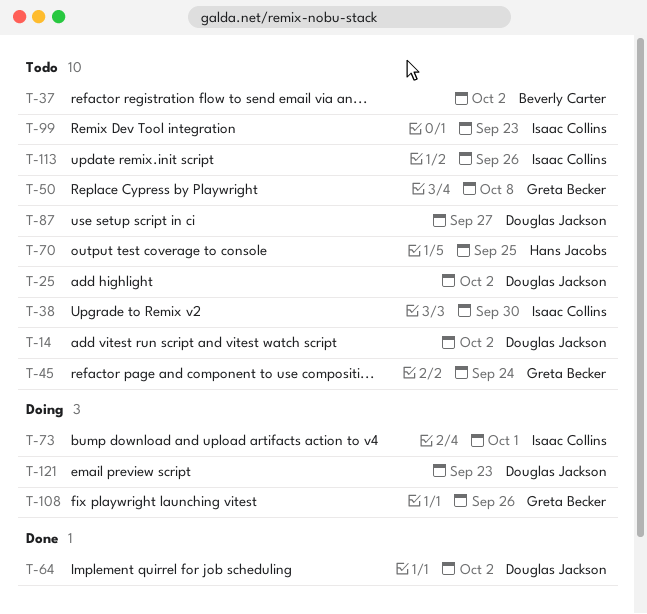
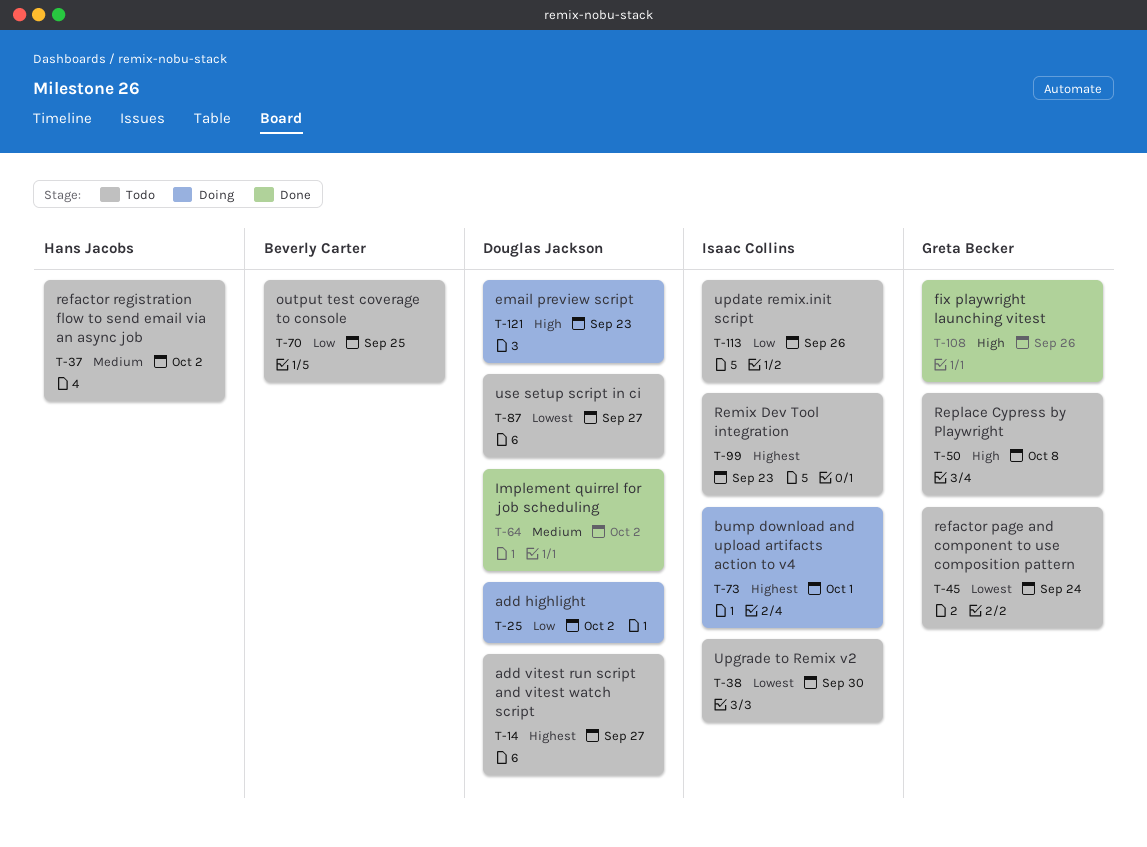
T-14, due: Oct 2 -> Sep 27
T-25, status: Todo -> Doing
T-37, owner: Beverly Carter -> Hans Jacobs
T-70, owner: Hans Jacobs -> Beverly Carter
T-108, status: Doing -> Done

